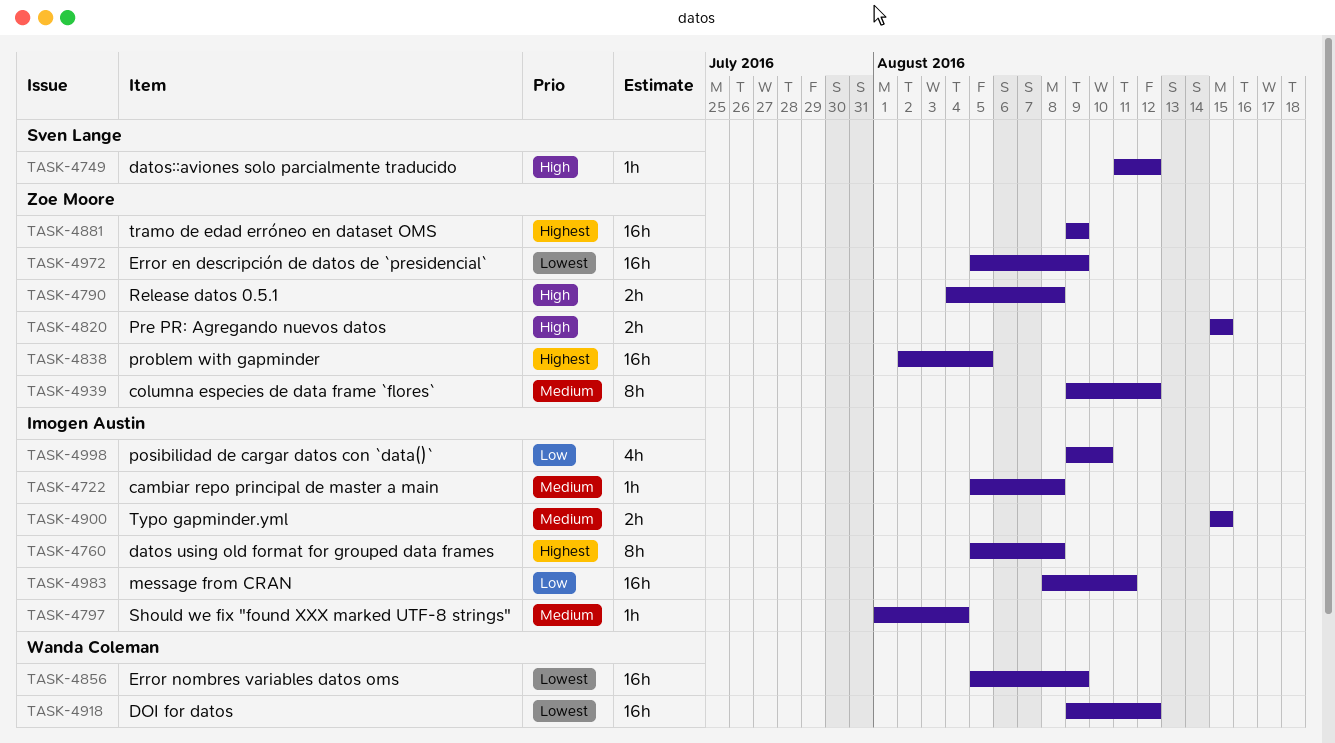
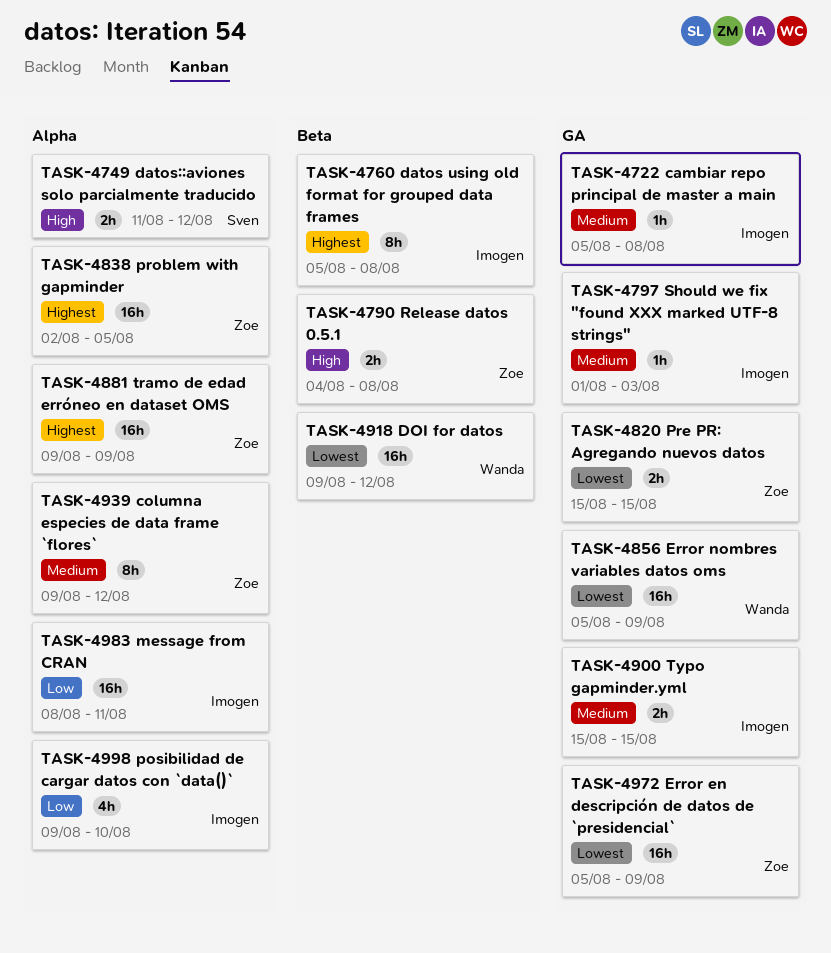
TASK-4749, estimate: 1h -> 2h
TASK-4797, due: Aug 4 -> Aug 3
TASK-4820, priority: High -> Lowest

